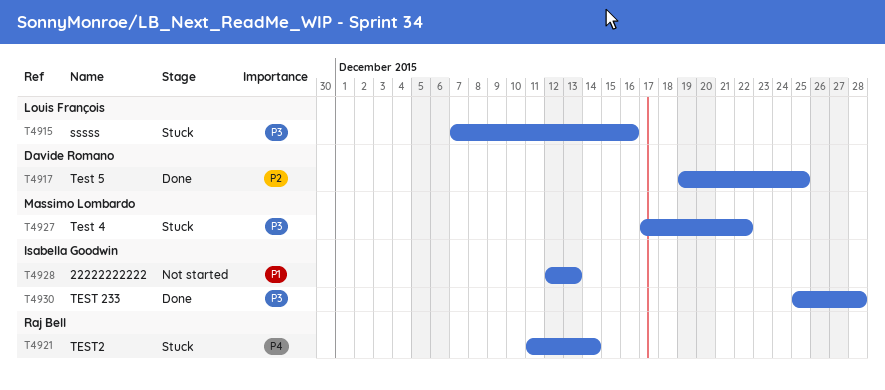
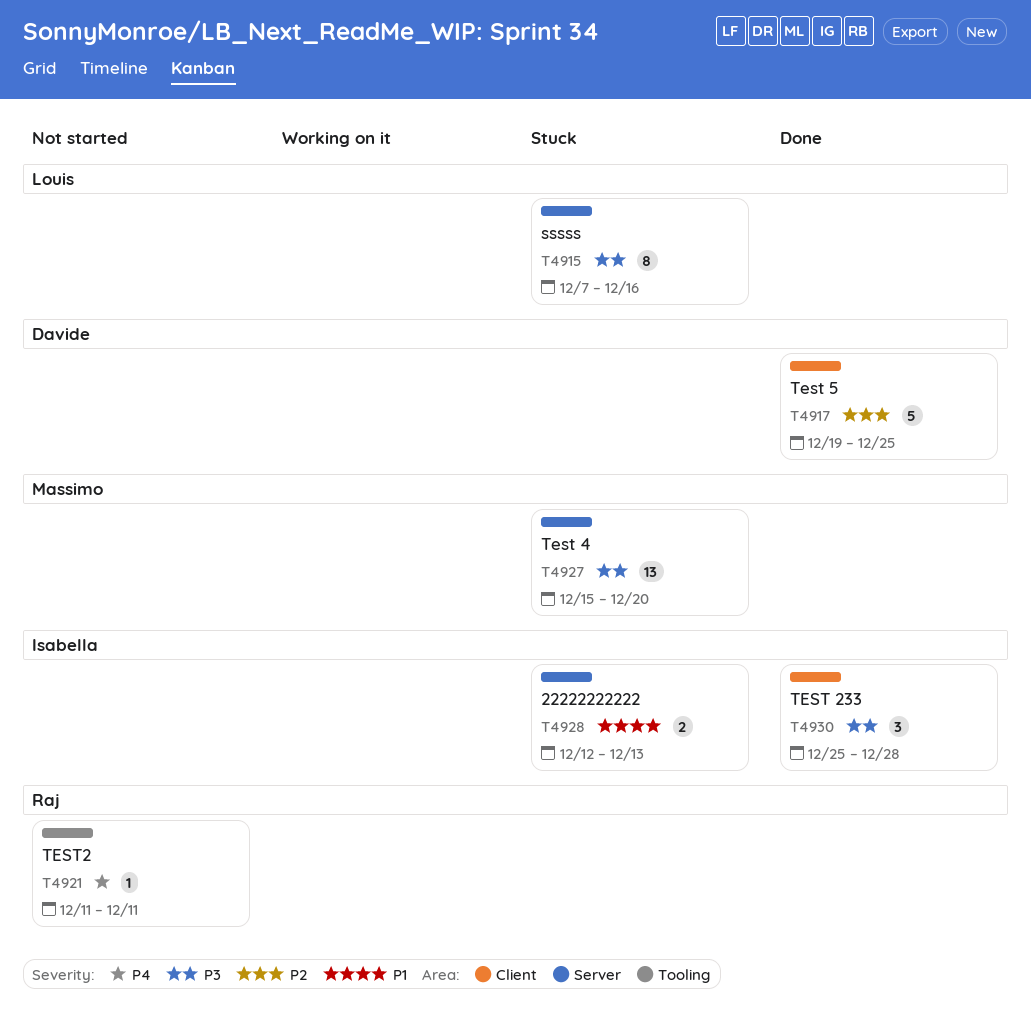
T4921, status: Stuck -> Not started
T4921, due: Dec 14 -> Dec 11
T4927, start: Dec 17 -> Dec 15
T4927, due: Dec 22 -> Dec 20
T4928, status: Not started -> Stuck

